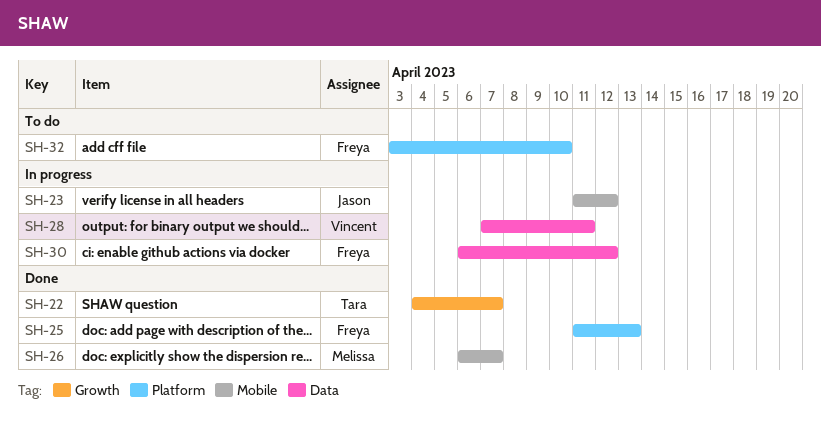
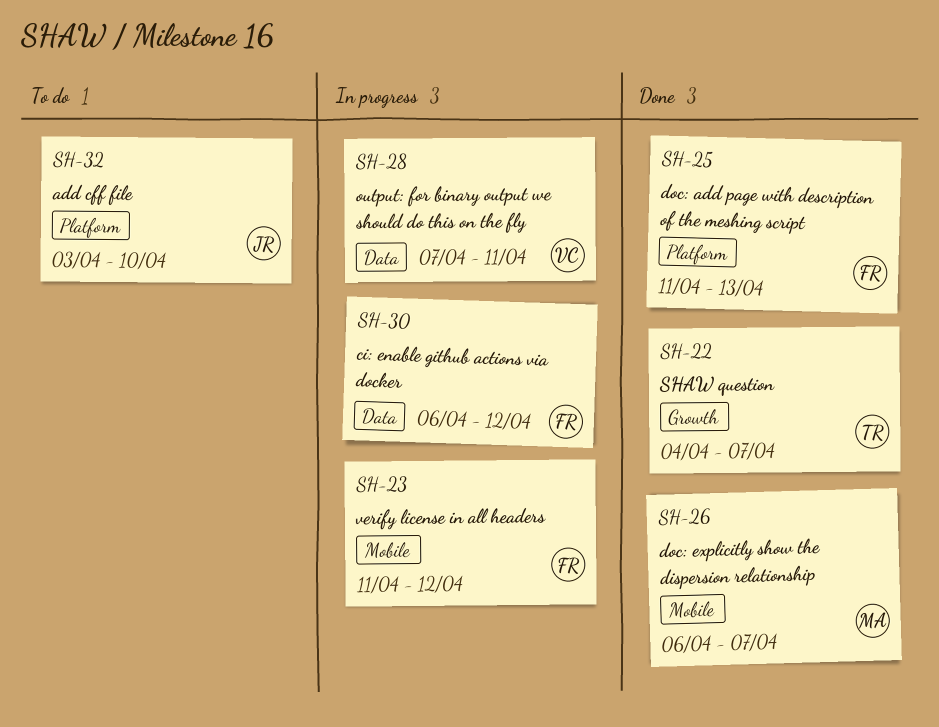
SH-23, owner: Jason -> Freya
SH-32, owner: Freya -> Jason

